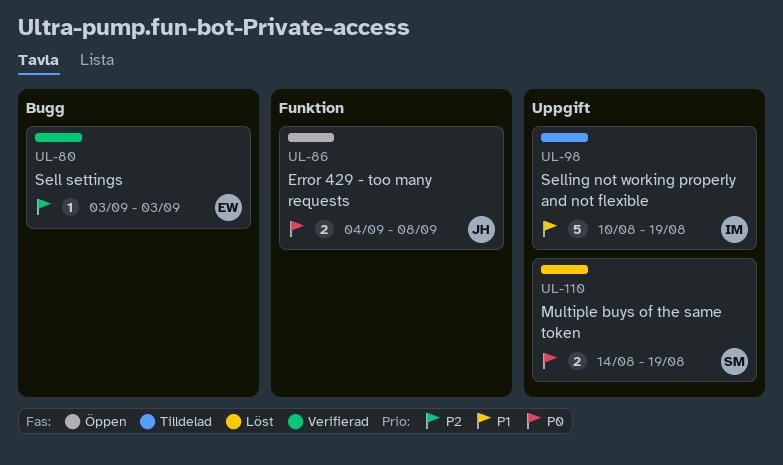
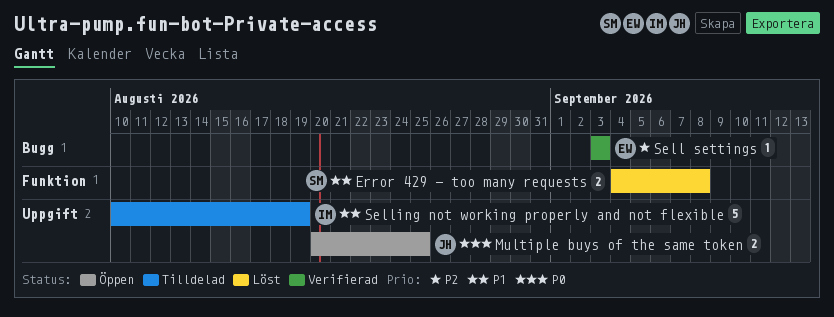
Error 429 - too many requests, status: Öppen -> Löst
Error 429 - too many requests, owner: JH -> SM
Error 429 - too many requests, priority: P0 -> P1
Multiple buys of the same token, status: Löst -> Öppen
Multiple buys of the same token, owner: SM -> JH
Multiple buys of the same token, start: Aug 14 -> Aug 20
Multiple buys of the same token, due: Aug 19 -> Aug 25

